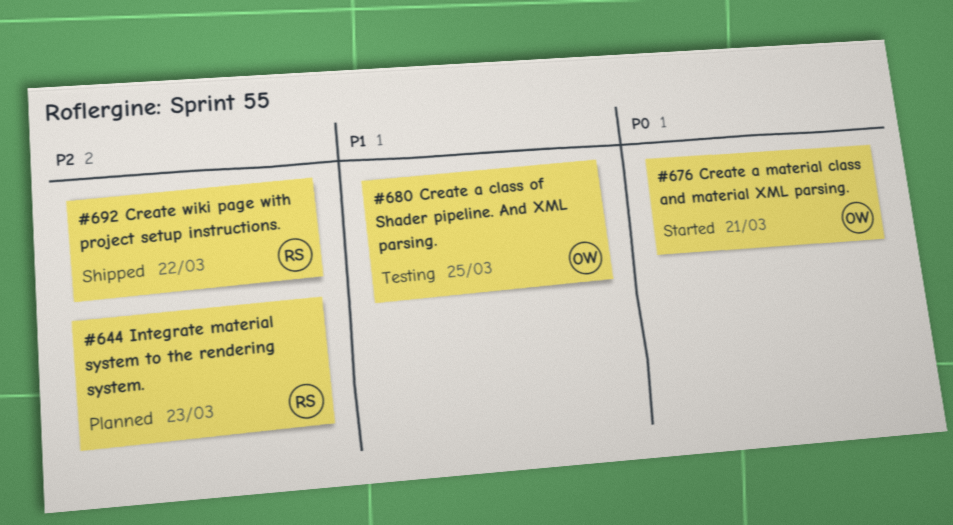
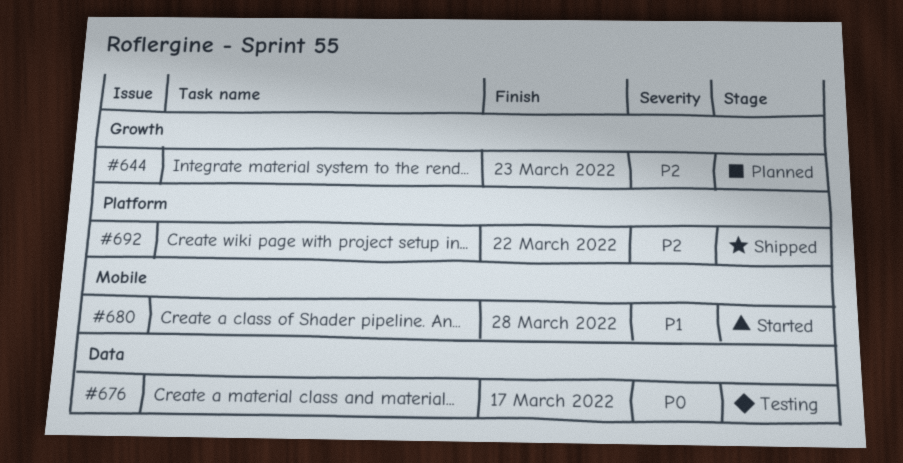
#676, status: Started -> Testing
#676, due: Mar 21 -> Mar 17
#680, status: Testing -> Started
#680, due: Mar 25 -> Mar 28

